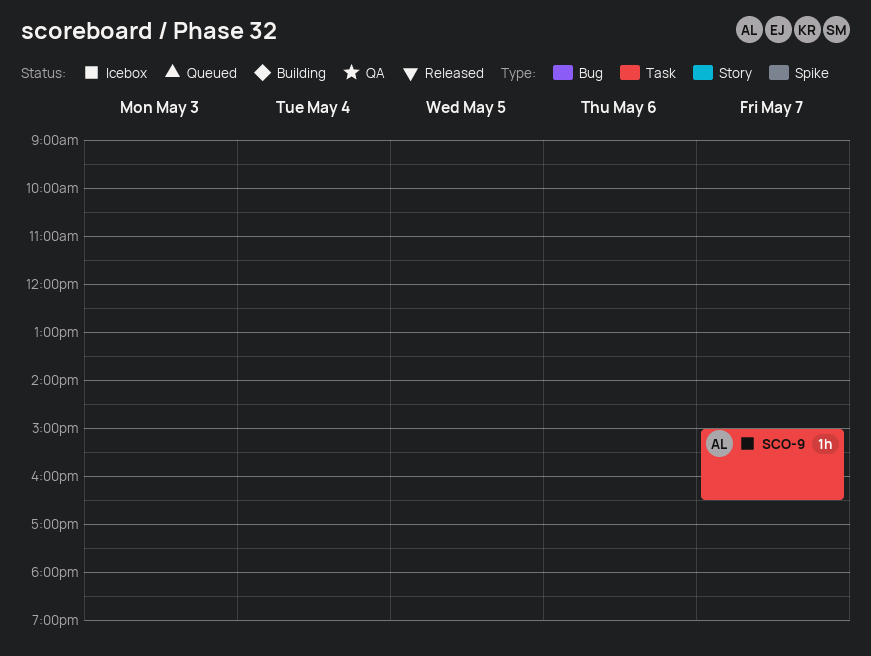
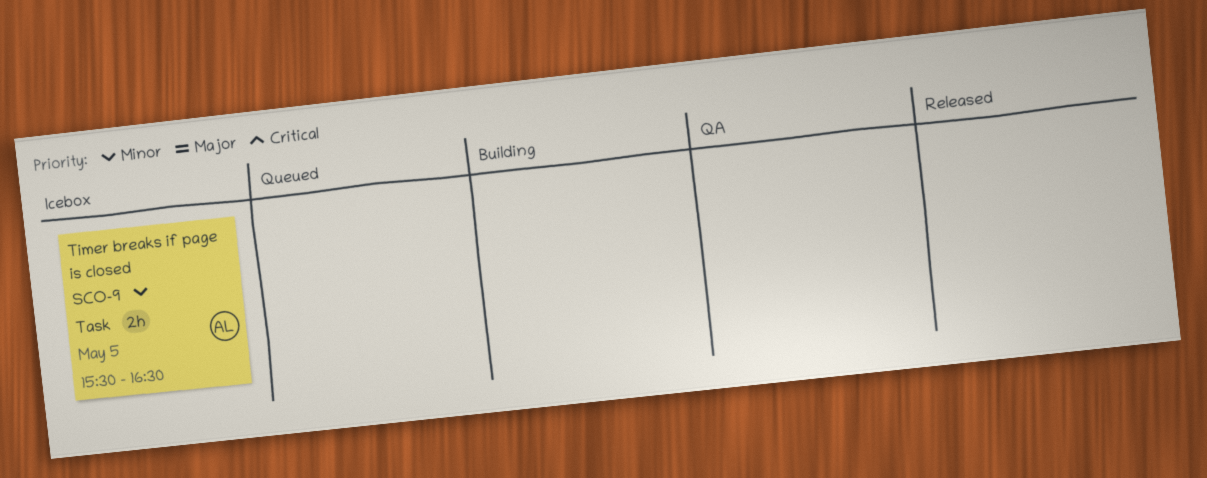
SCO-9, estimate: 1h -> 2h
SCO-9, day: May 7 -> May 5
SCO-9, begins: 15:00 -> 15:30

